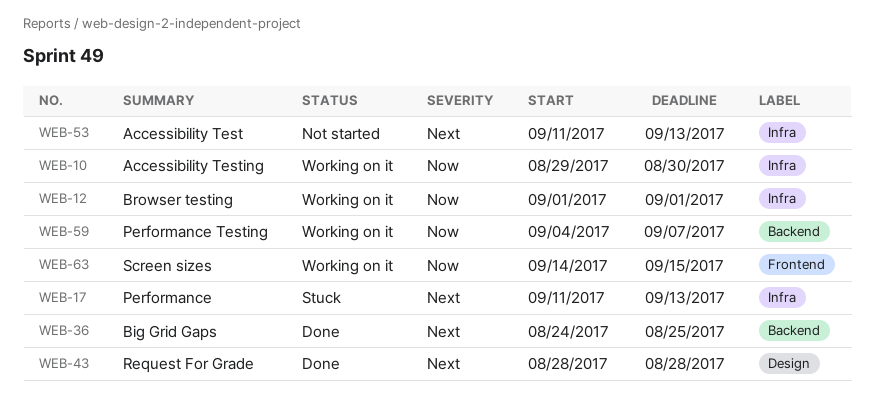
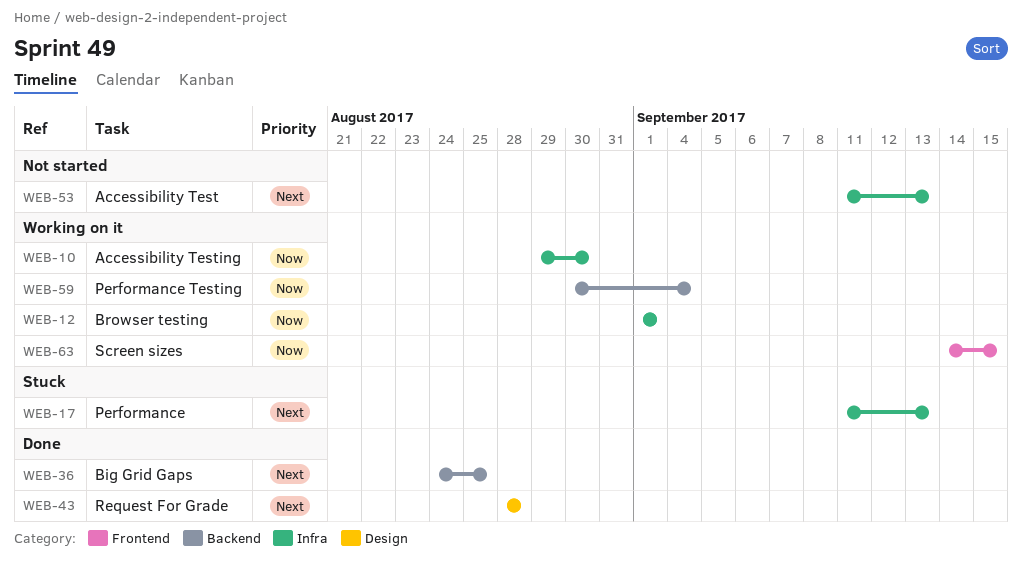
WEB-59, start: Sep 4 -> Aug 30
WEB-59, due: Sep 7 -> Sep 4

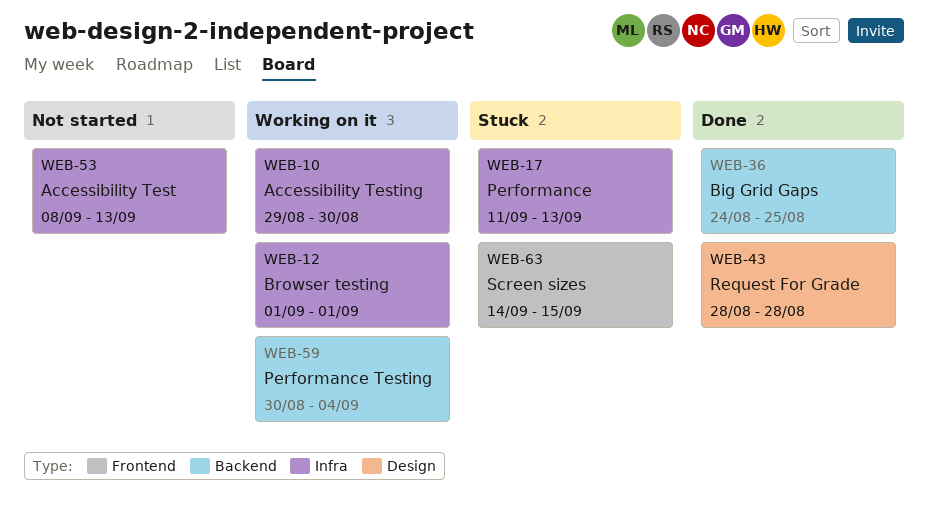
WEB-53, start: Sep 11 -> Sep 8
WEB-63, status: Working on it -> Stuck

